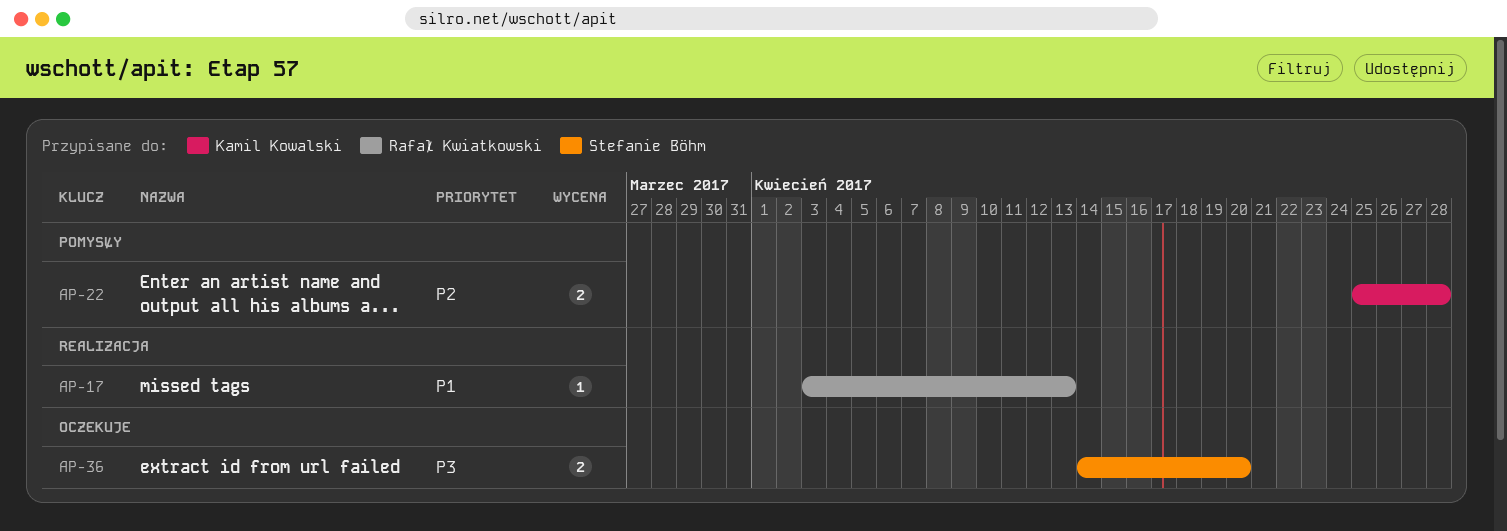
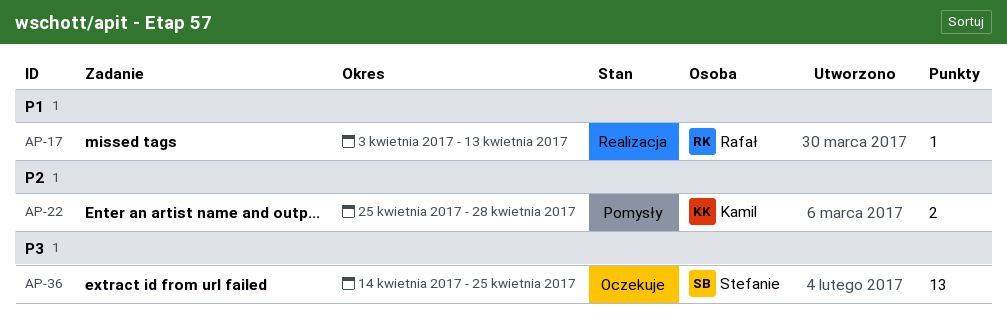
AP-36, estimate: 2 -> 13
AP-36, due: Apr 20 -> Apr 25

